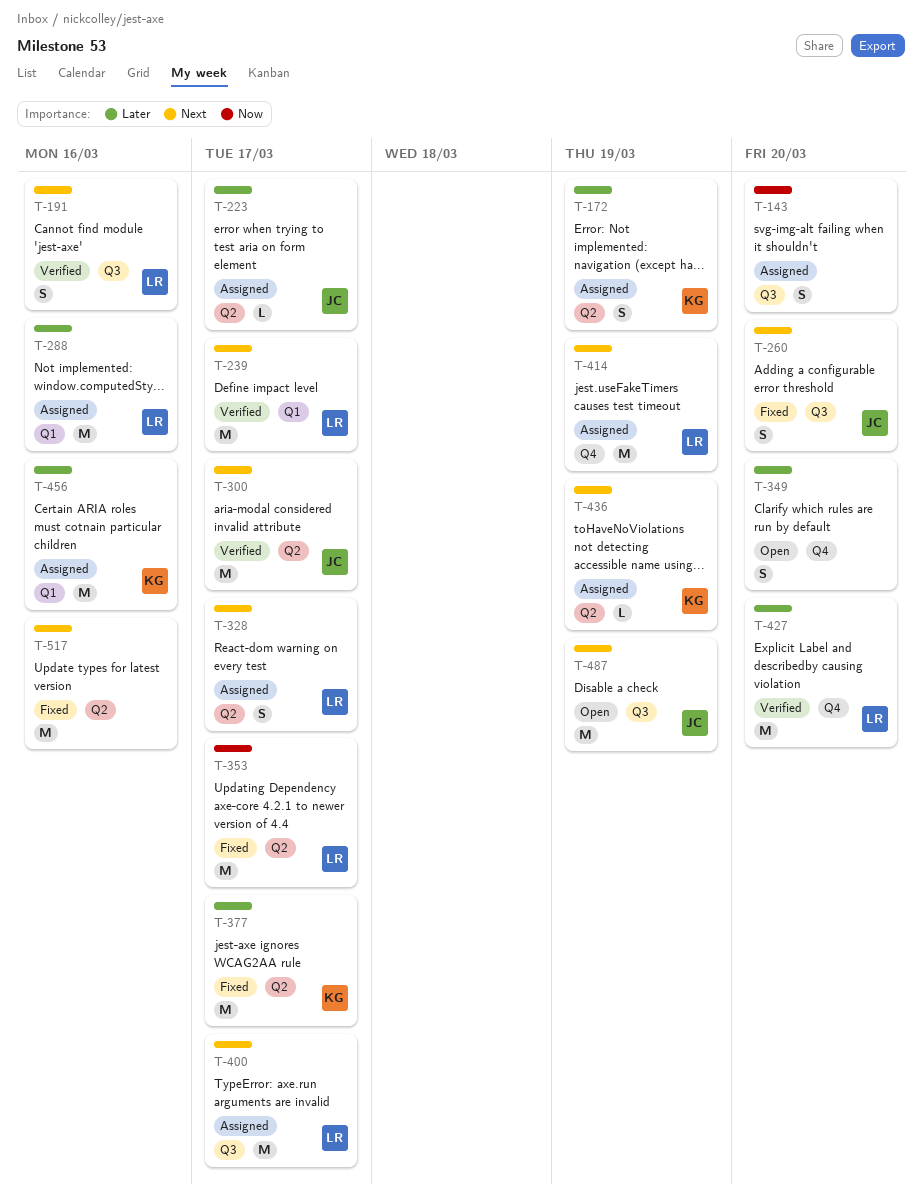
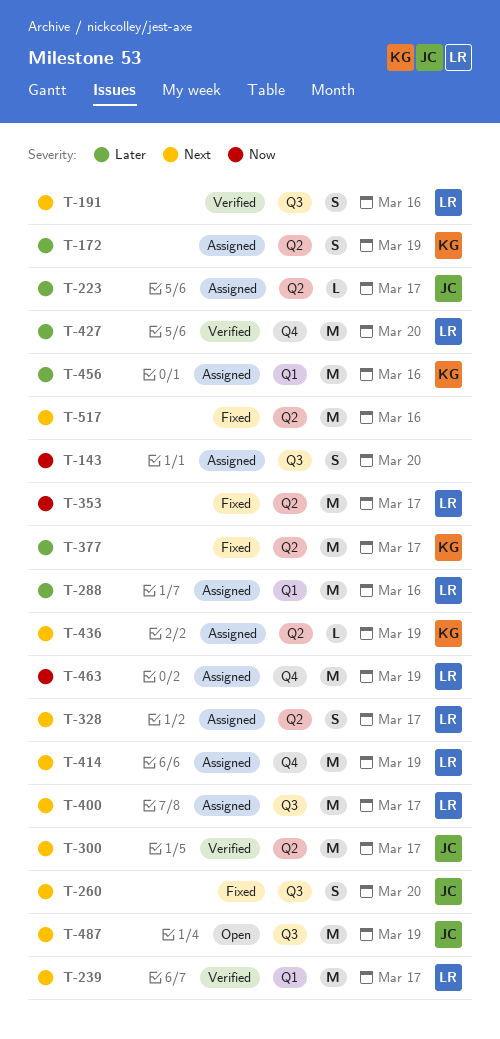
T-349: present -> none
T-463: none -> present

